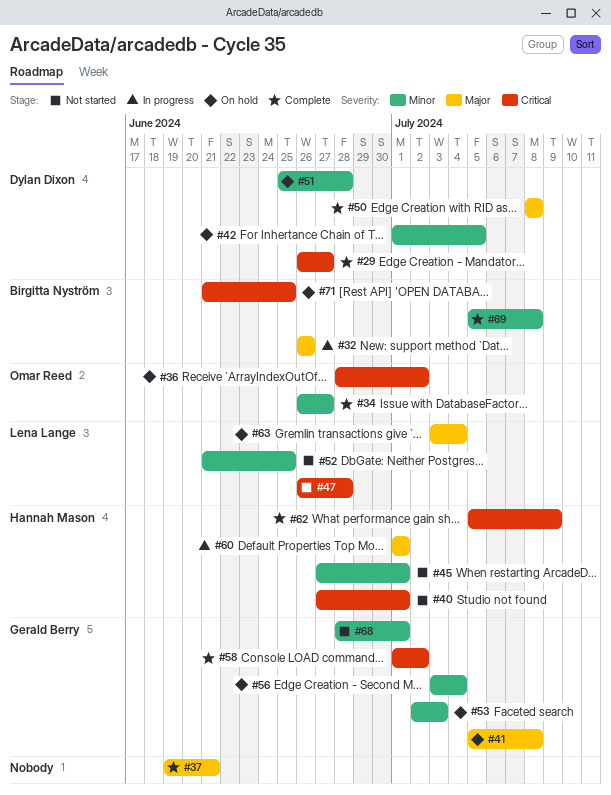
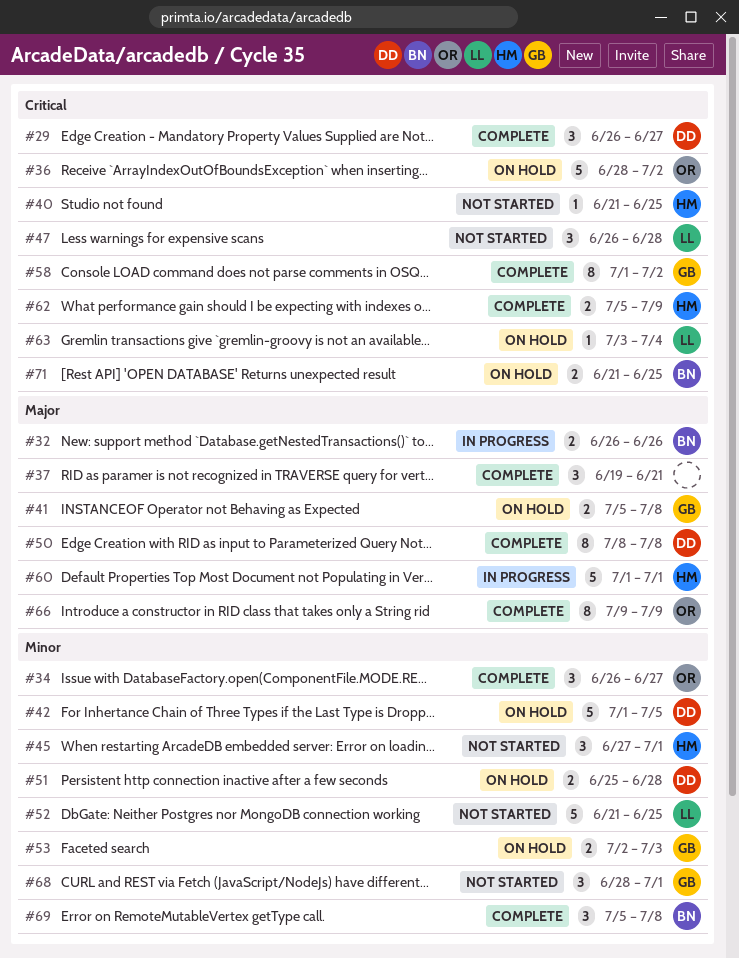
#40, start: Jun 27 -> Jun 21
#40, due: Jul 1 -> Jun 25
#56: present -> none
#63, priority: Major -> Critical
#66: none -> present

